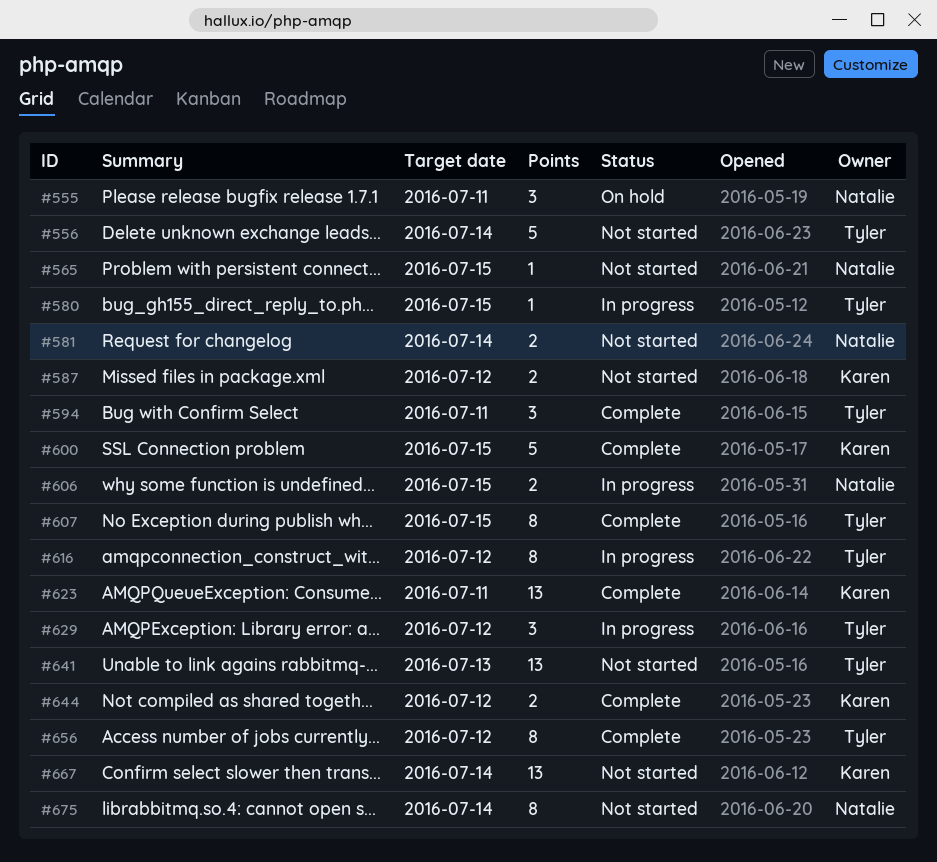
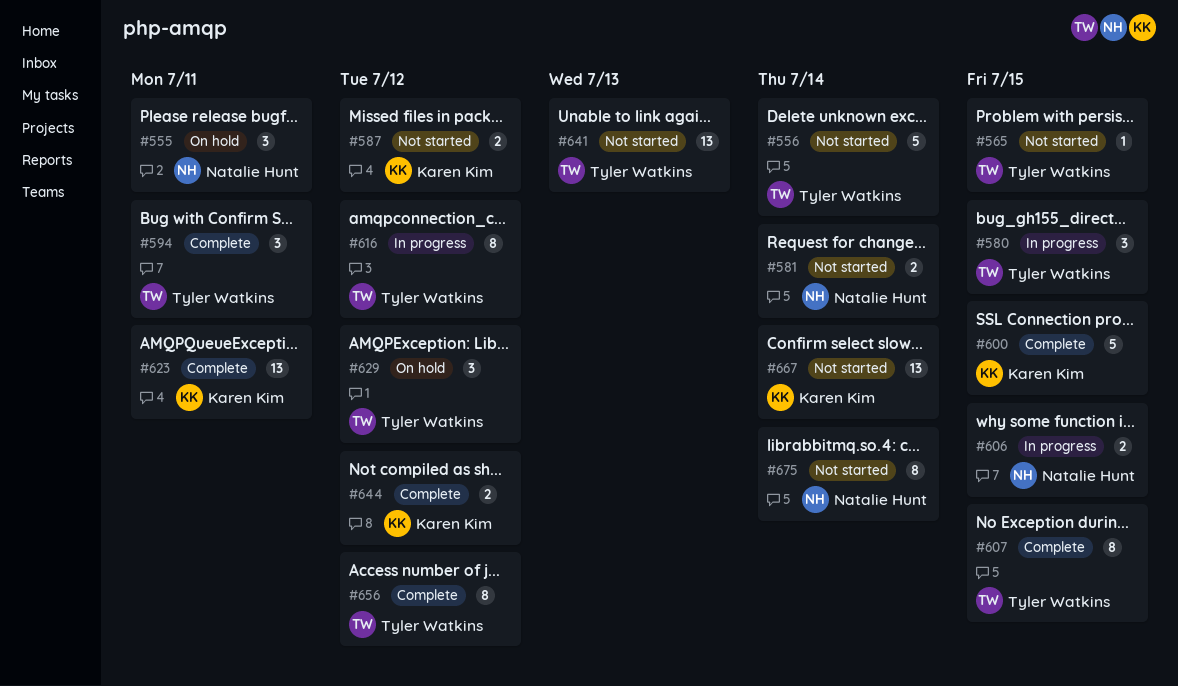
#565, owner: Natalie Hunt -> Tyler Watkins
#580, estimate: 1 -> 3
#629, status: In progress -> On hold

